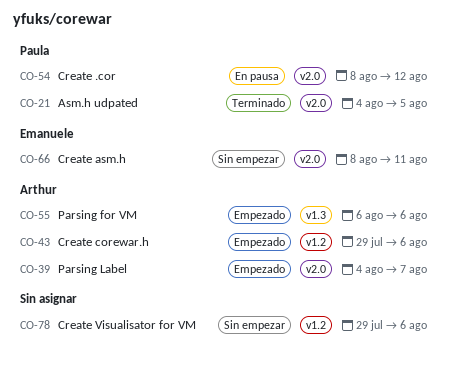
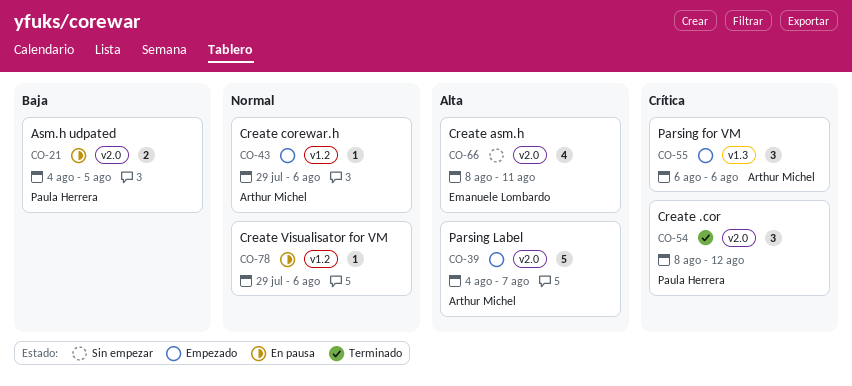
CO-21, status: Terminado -> En pausa
CO-54, status: En pausa -> Terminado
CO-78, status: Sin empezar -> En pausa

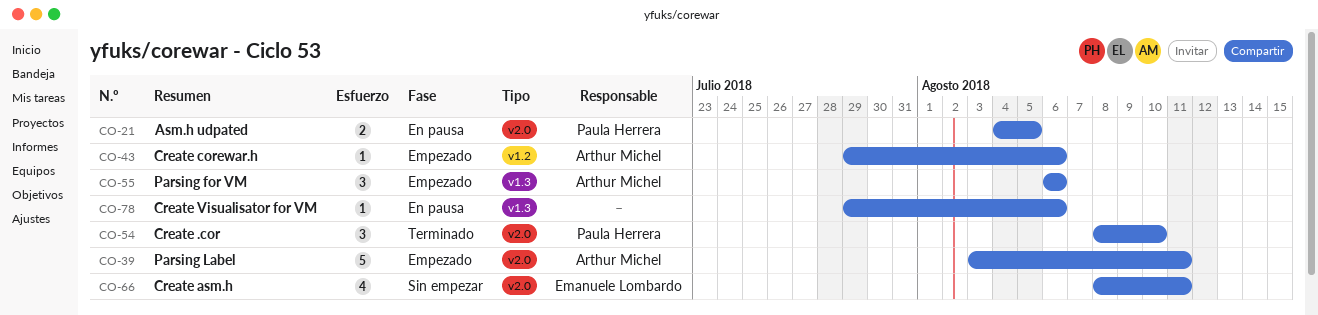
CO-39, start: Aug 4 -> Aug 3
CO-39, due: Aug 7 -> Aug 11
CO-54, due: Aug 12 -> Aug 10
CO-78, label: v1.2 -> v1.3

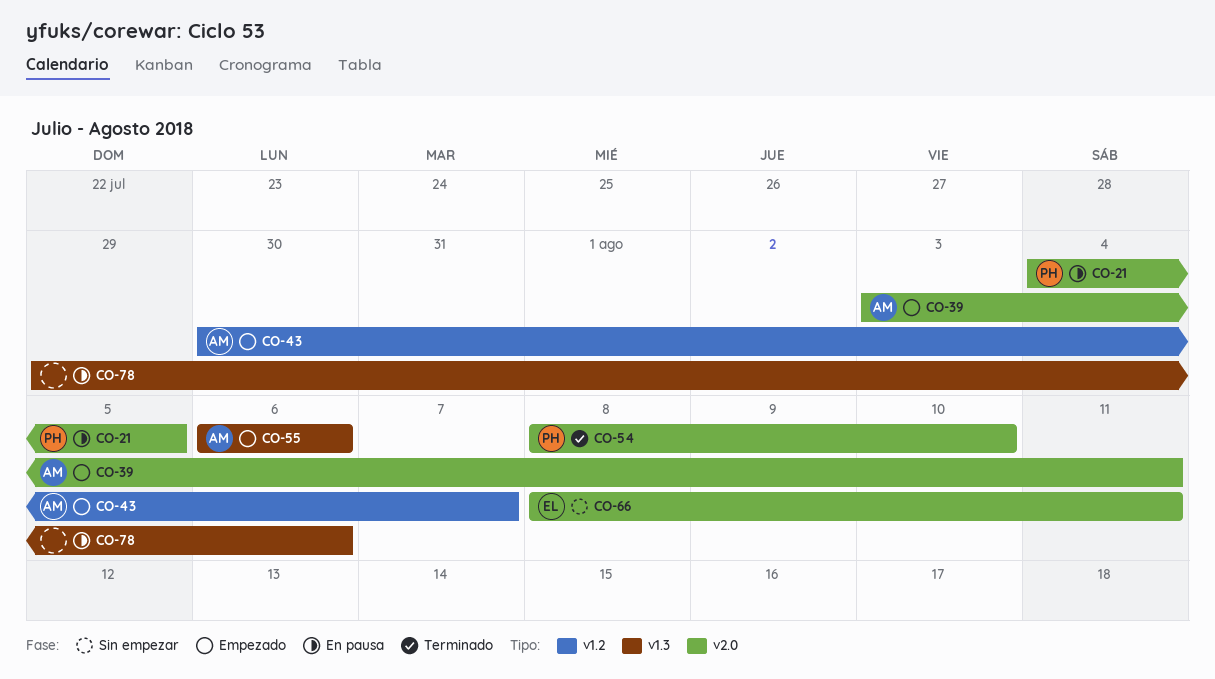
CO-43, start: Jul 29 -> Jul 30
CO-43, due: Aug 6 -> Aug 7

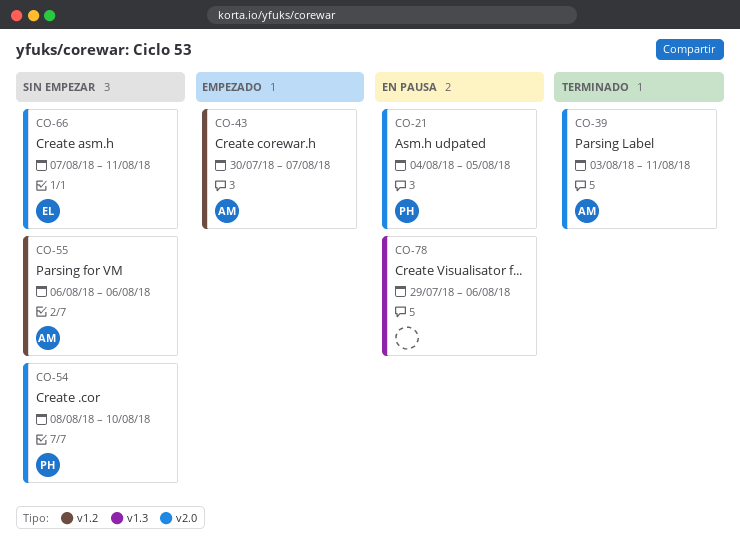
CO-39, status: Empezado -> Terminado
CO-54, status: Terminado -> Sin empezar
CO-55, status: Empezado -> Sin empezar
CO-55, label: v1.3 -> v1.2
CO-66, start: Aug 8 -> Aug 7

